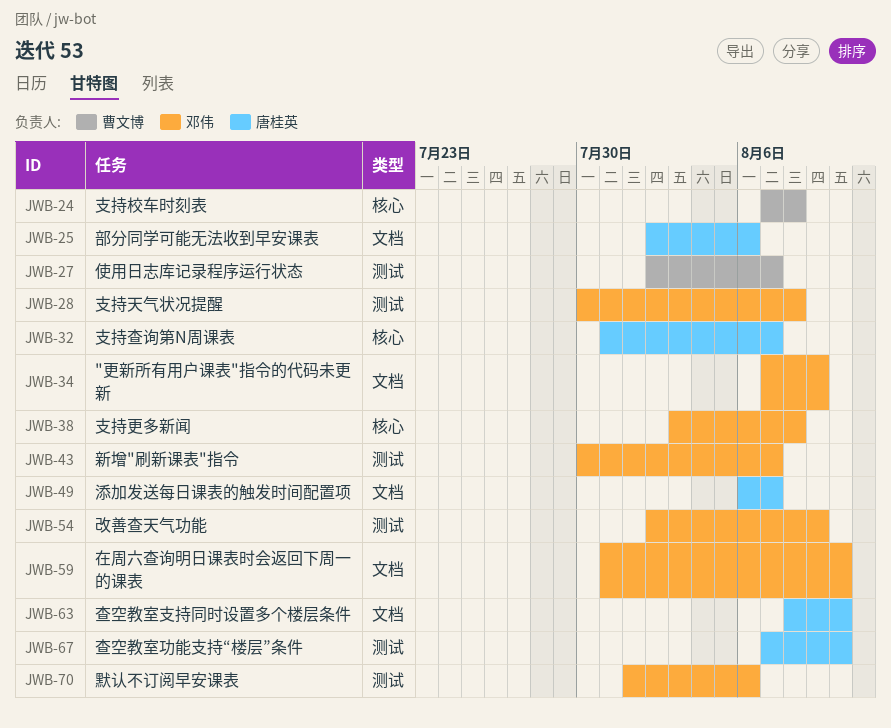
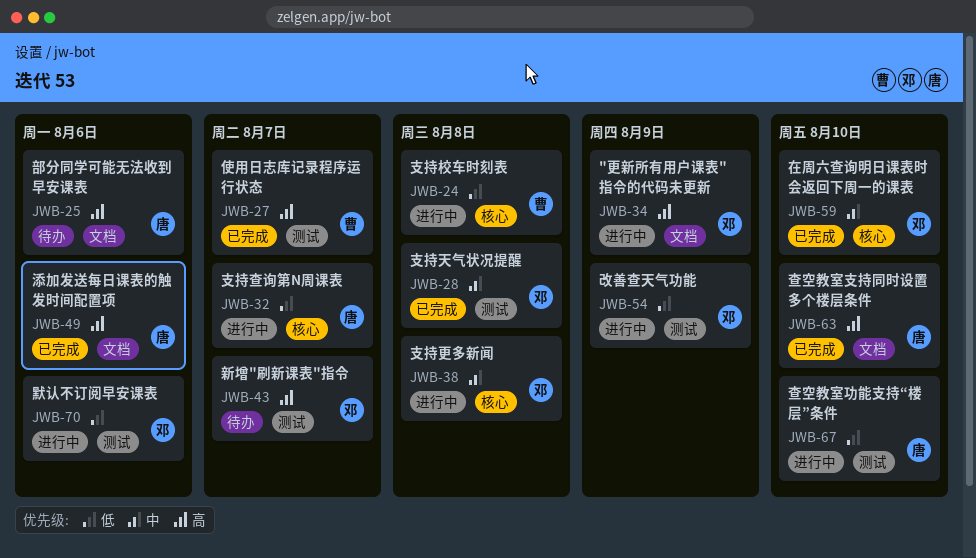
JWB-49, due: Aug 7 -> Aug 6
JWB-59, label: 文档 -> 核心

